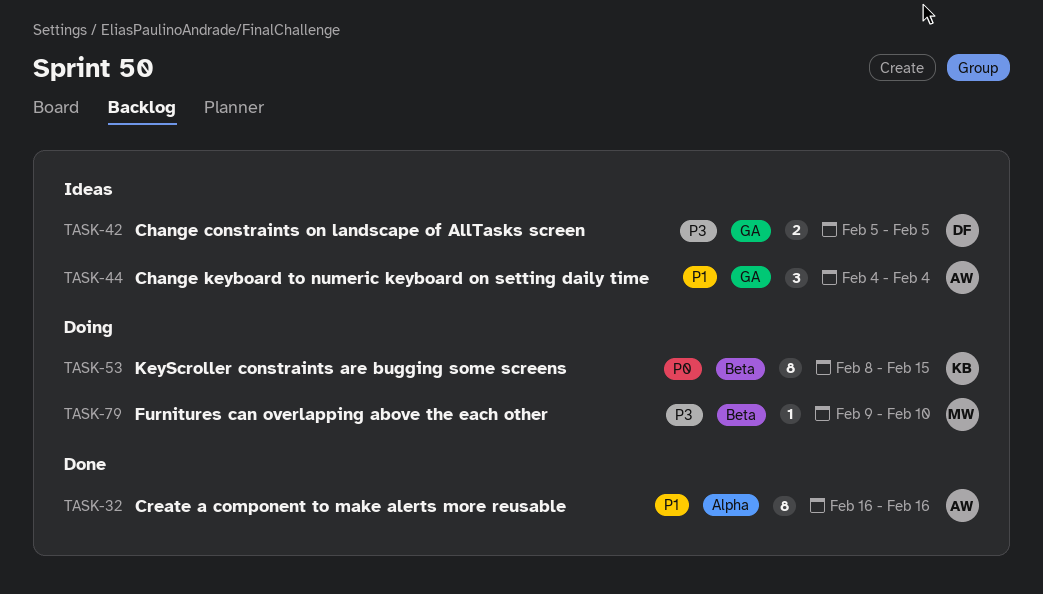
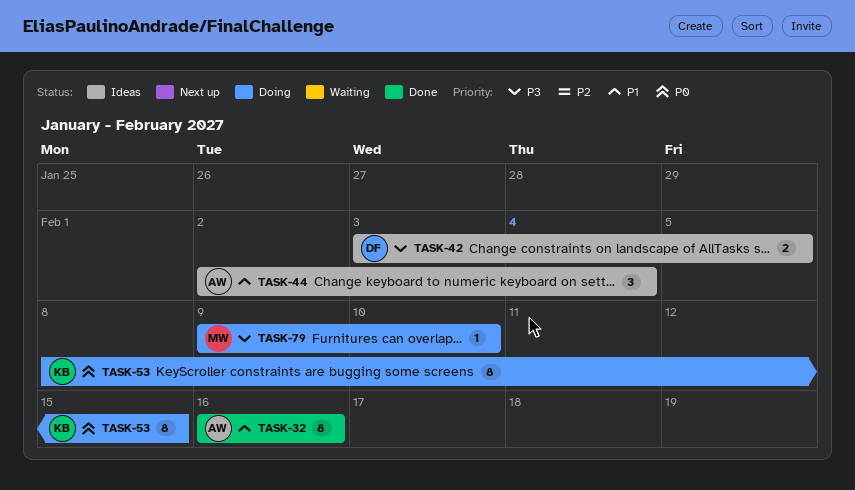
TASK-42, start: Feb 5 -> Feb 3
TASK-44, start: Feb 4 -> Feb 2

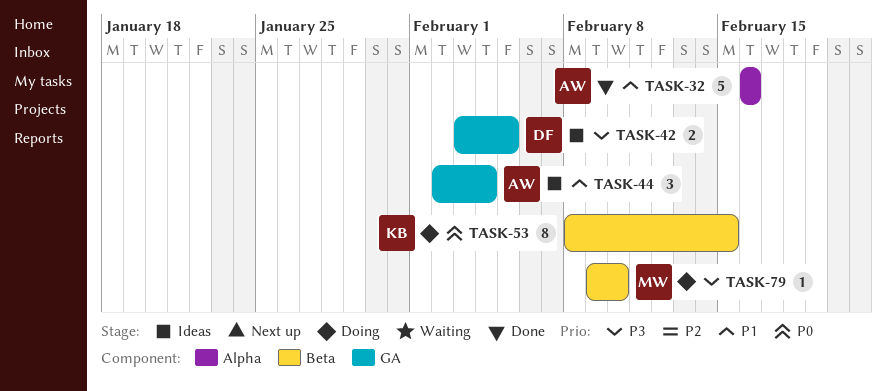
TASK-32, estimate: 8 -> 5

